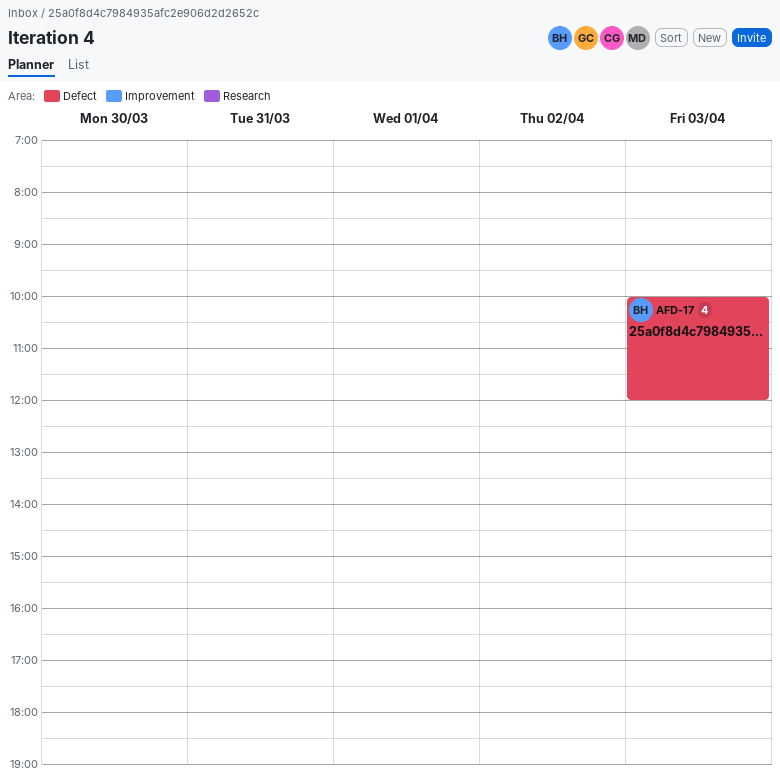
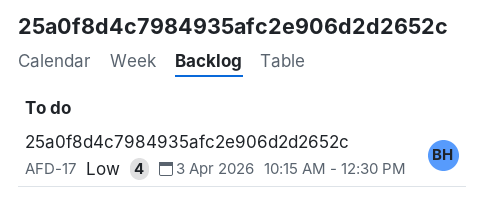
AFD-17, begins: 10:00 -> 10:15
AFD-17, ends: 12:00 -> 12:30

